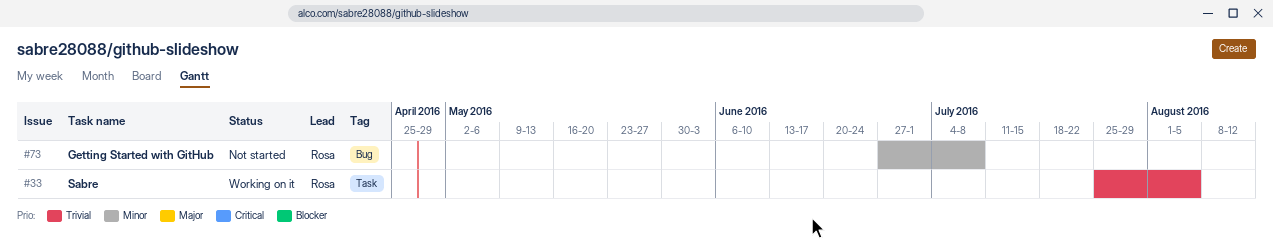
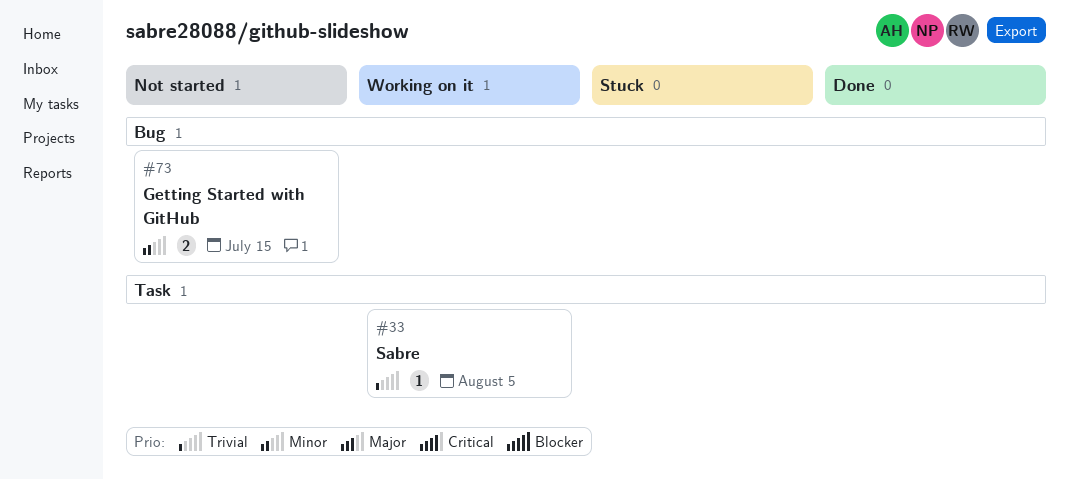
#73, due: Jul 8 -> Jul 15

